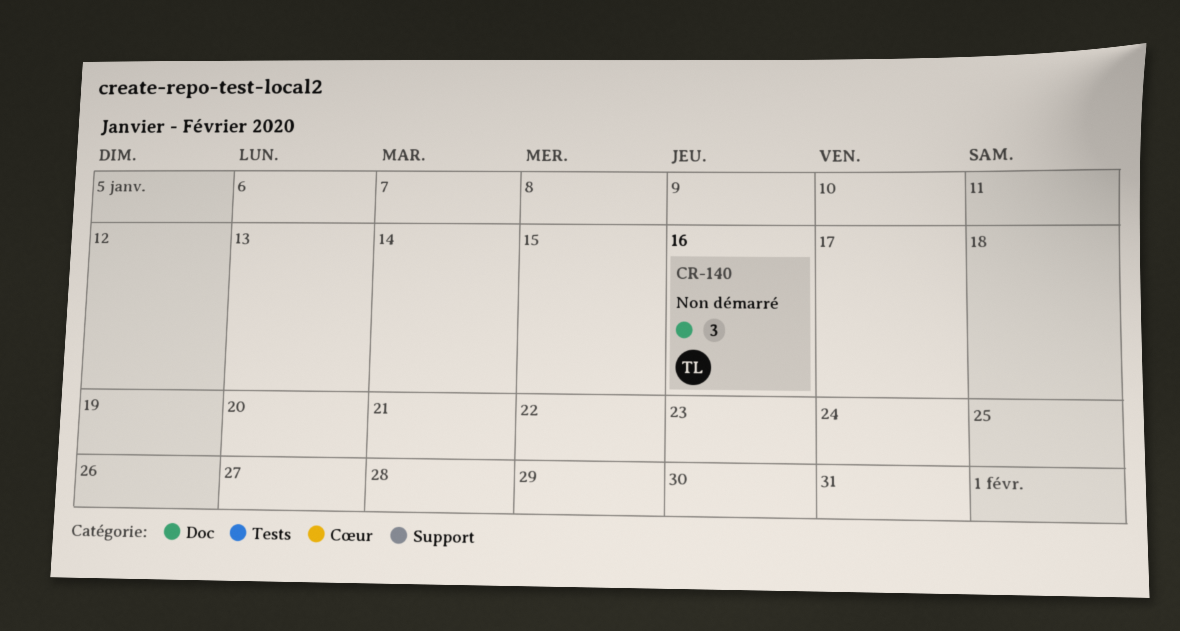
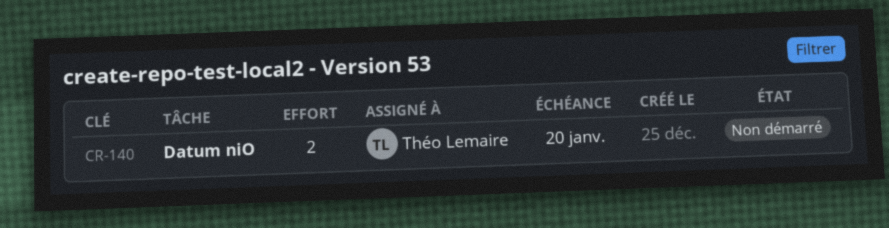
CR-140, estimate: 3 -> 2
CR-140, due: Jan 16 -> Jan 20

